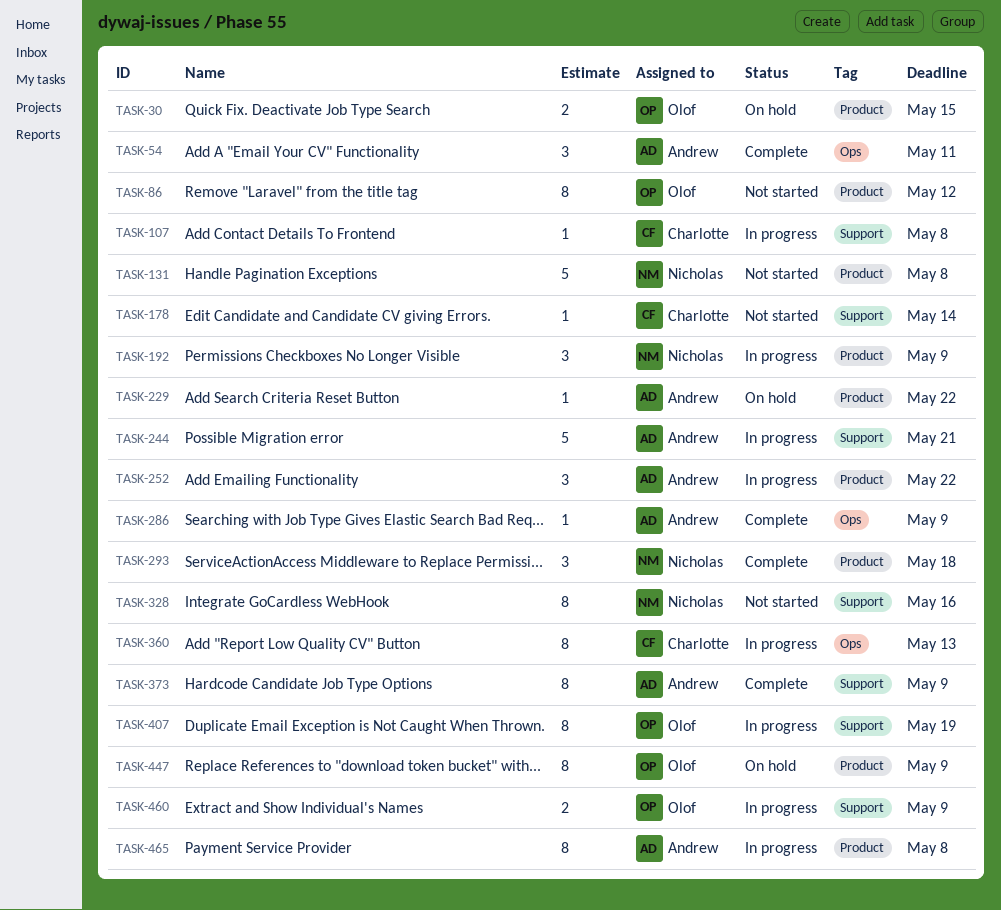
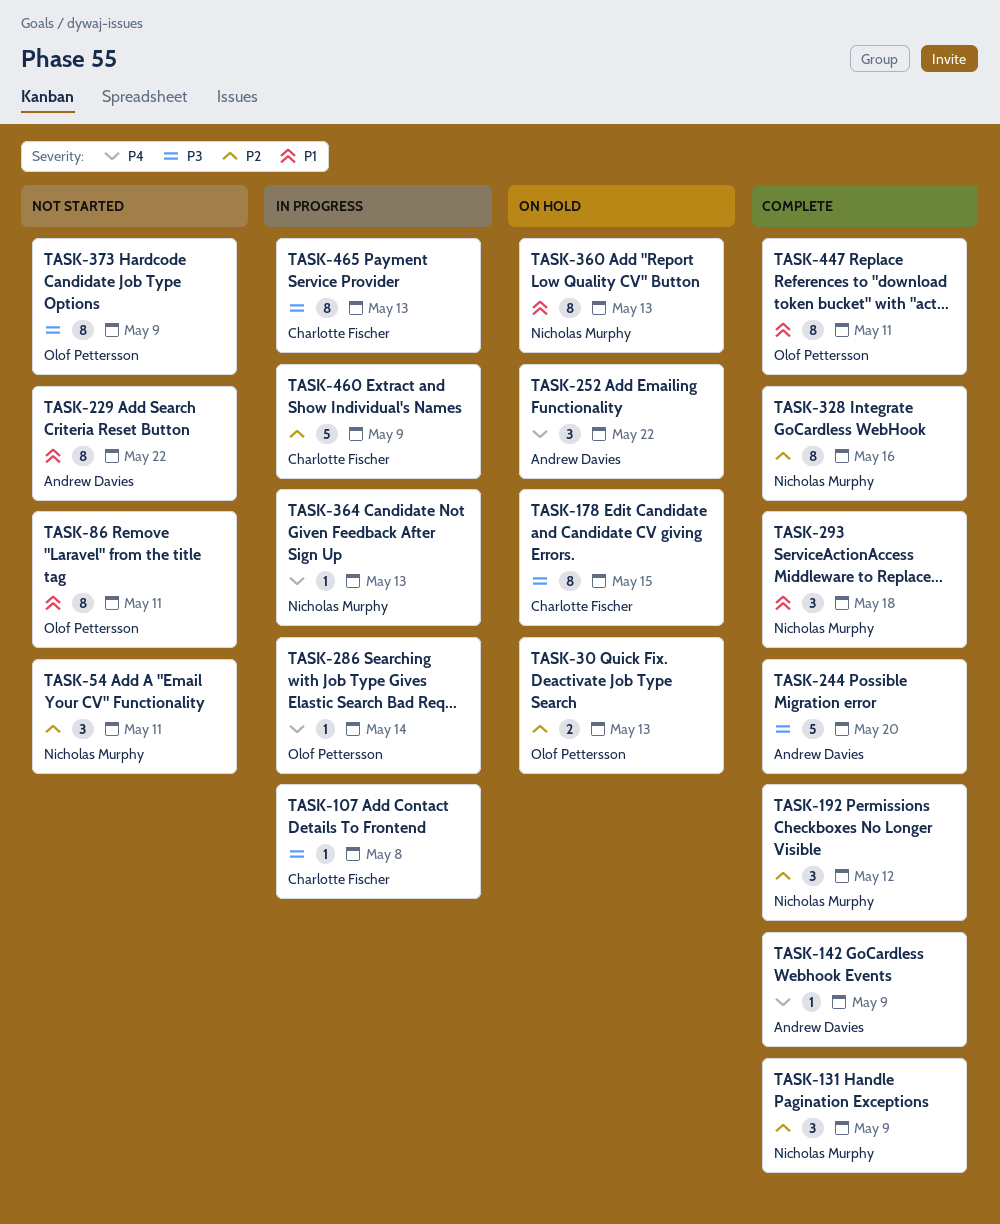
TASK-30, due: May 15 -> May 13
TASK-54, status: Complete -> Not started
TASK-54, owner: Andrew Davies -> Nicholas Murphy
TASK-86, due: May 12 -> May 11
TASK-131, status: Not started -> Complete
TASK-131, estimate: 5 -> 3
TASK-131, due: May 8 -> May 9
TASK-142: none -> present
TASK-178, status: Not started -> On hold
TASK-178, estimate: 1 -> 8
TASK-178, due: May 14 -> May 15
TASK-192, status: In progress -> Complete
TASK-192, due: May 9 -> May 12
TASK-229, status: On hold -> Not started
TASK-229, estimate: 1 -> 8
TASK-244, status: In progress -> Complete
TASK-244, due: May 21 -> May 20
TASK-252, status: In progress -> On hold
TASK-286, status: Complete -> In progress
TASK-286, owner: Andrew Davies -> Olof Pettersson
TASK-286, due: May 9 -> May 14
TASK-328, status: Not started -> Complete
TASK-360, status: In progress -> On hold
TASK-360, owner: Charlotte Fischer -> Nicholas Murphy
TASK-364: none -> present
TASK-373, status: Complete -> Not started
TASK-373, owner: Andrew Davies -> Olof Pettersson
TASK-407: present -> none
TASK-447, status: On hold -> Complete
TASK-447, due: May 9 -> May 11
TASK-460, owner: Olof Pettersson -> Charlotte Fischer
TASK-460, estimate: 2 -> 5
TASK-465, owner: Andrew Davies -> Charlotte Fischer
TASK-465, due: May 8 -> May 13

